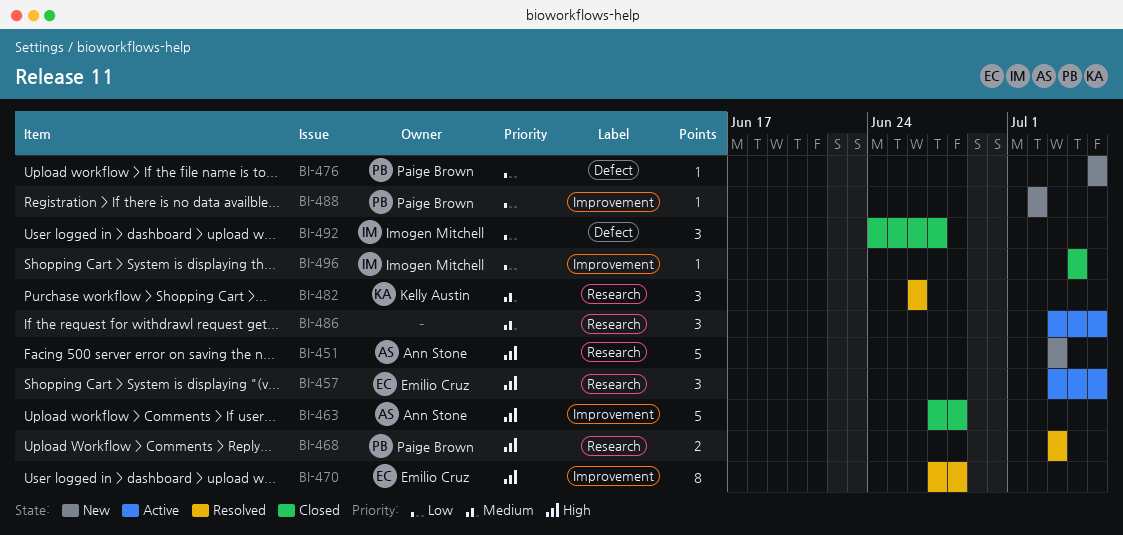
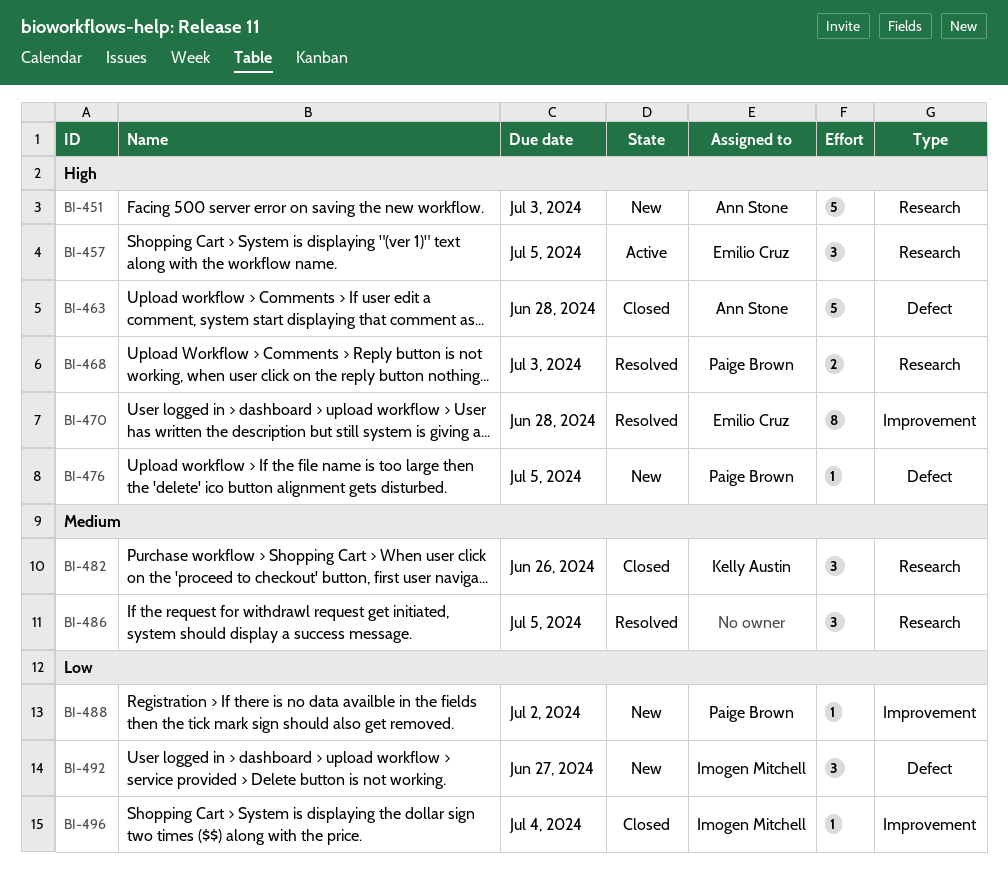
BI-463, label: Improvement -> Defect
BI-476, priority: Low -> High
BI-482, status: Resolved -> Closed
BI-486, status: Active -> Resolved
BI-492, status: Closed -> New

